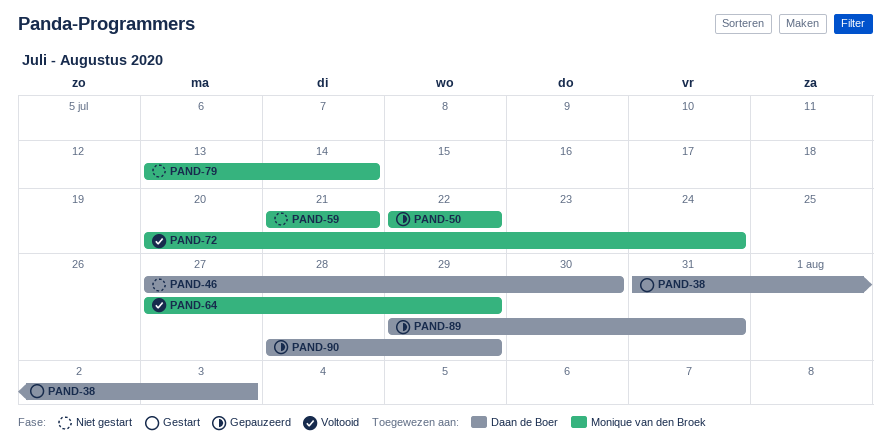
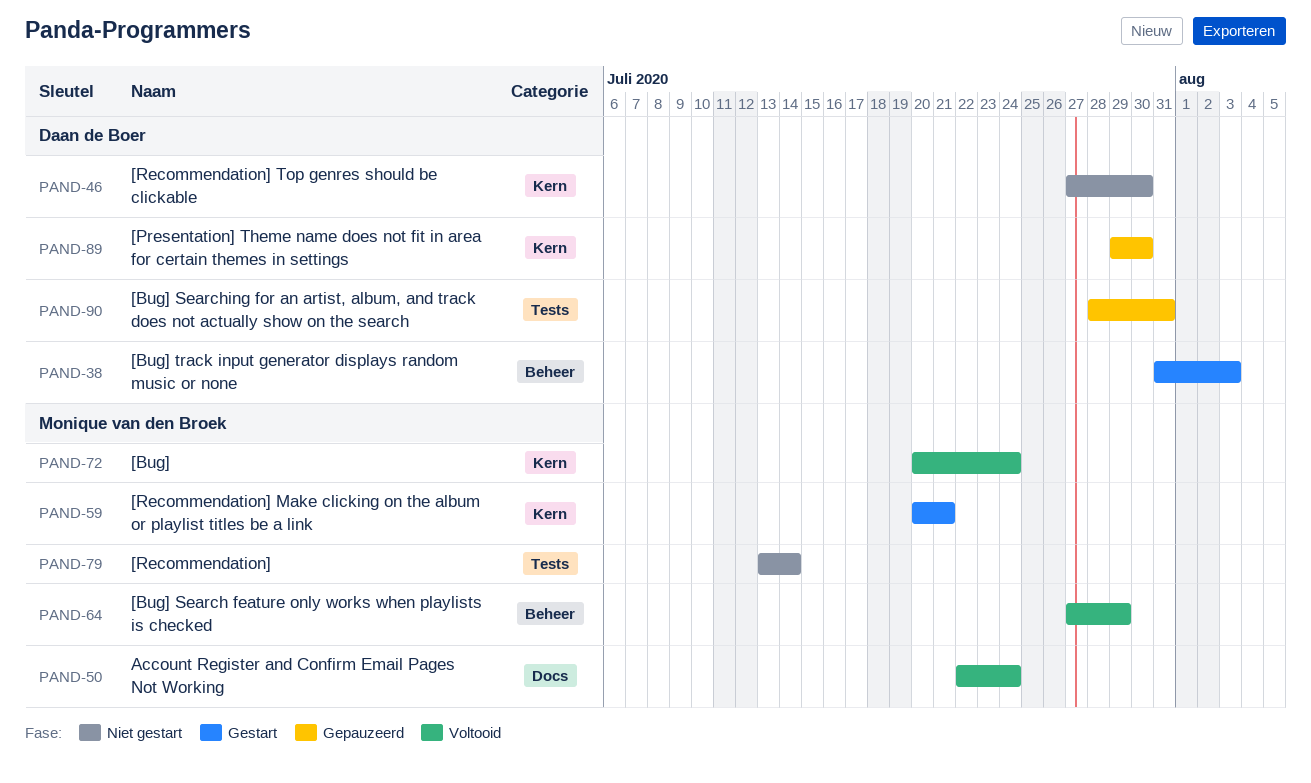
PAND-50, status: Gepauzeerd -> Voltooid
PAND-50, due: Jul 22 -> Jul 24
PAND-59, status: Niet gestart -> Gestart
PAND-59, start: Jul 21 -> Jul 20
PAND-89, due: Jul 31 -> Jul 30
PAND-90, due: Jul 29 -> Jul 31

